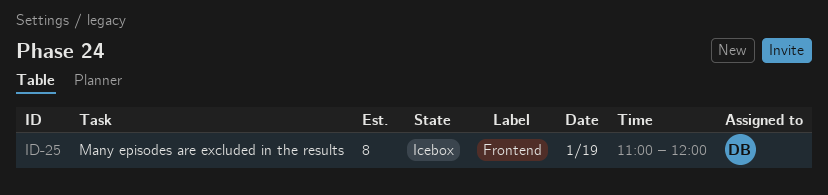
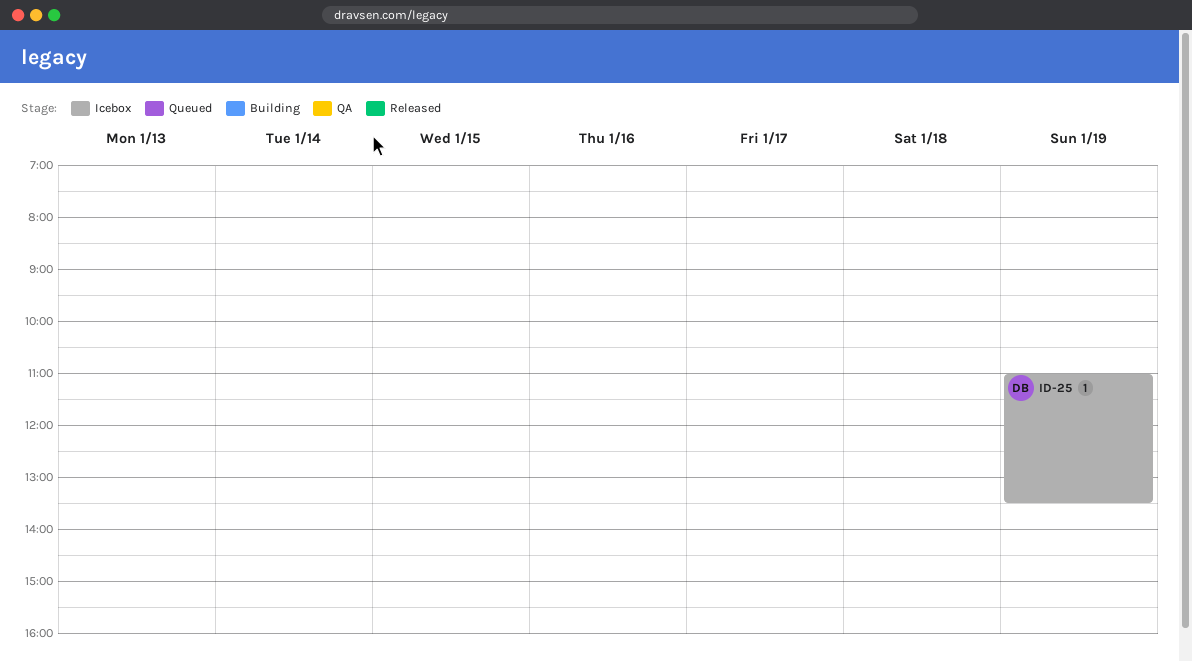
ID-25, estimate: 8 -> 1
ID-25, ends: 12:00 -> 13:30

